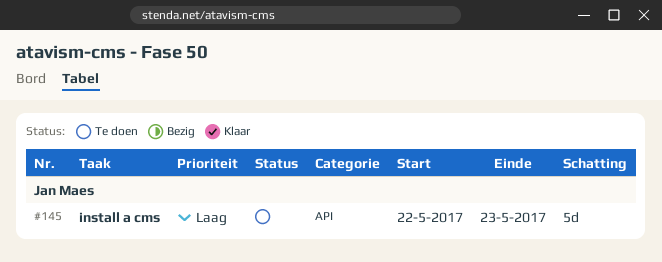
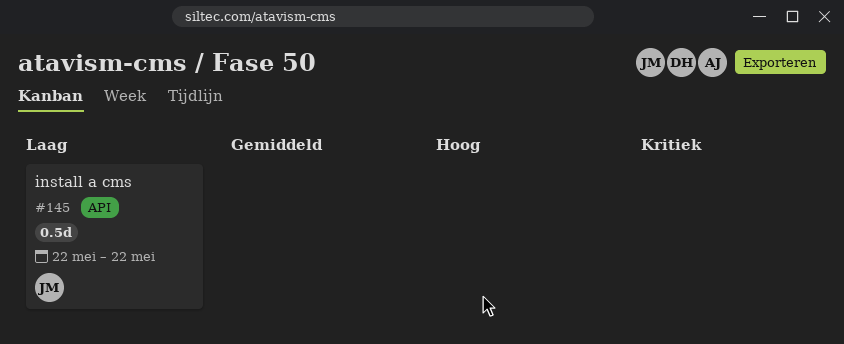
#145, estimate: 5d -> 0.5d
#145, due: May 23 -> May 22

